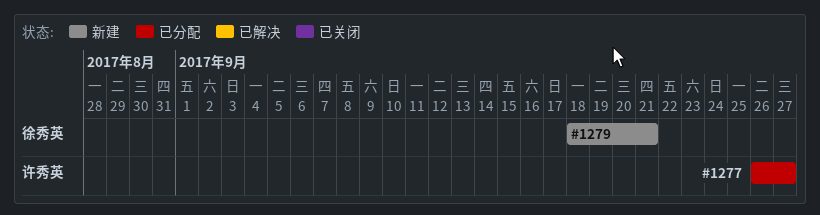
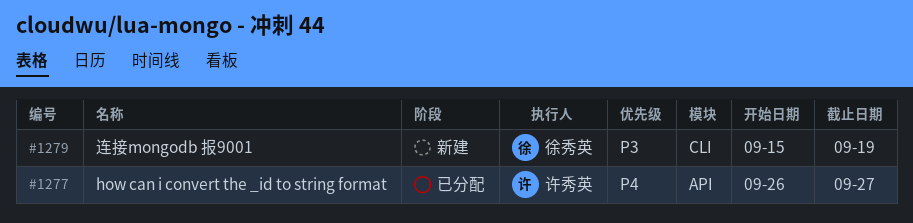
#1279, start: Sep 18 -> Sep 15
#1279, due: Sep 21 -> Sep 19

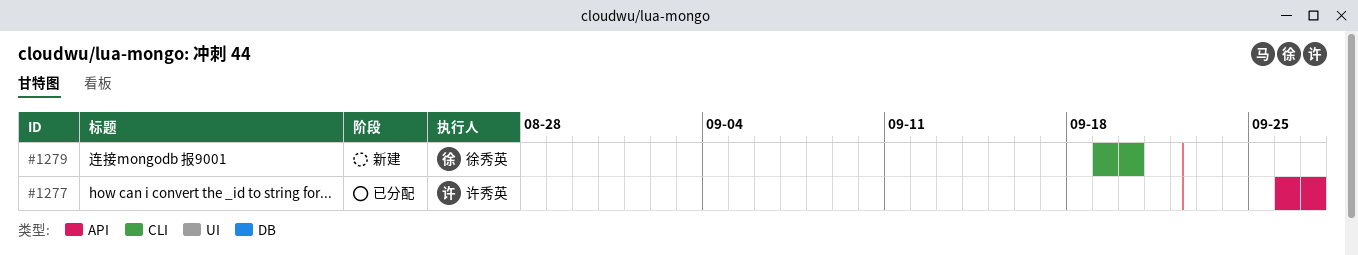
#1279, start: Sep 15 -> Sep 19
#1279, due: Sep 19 -> Sep 20

